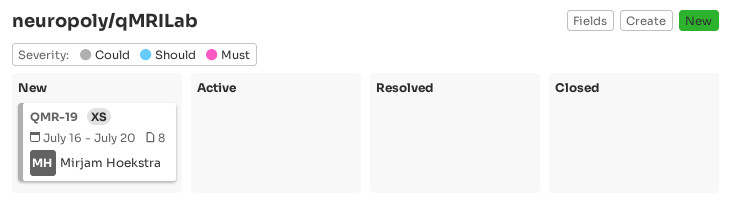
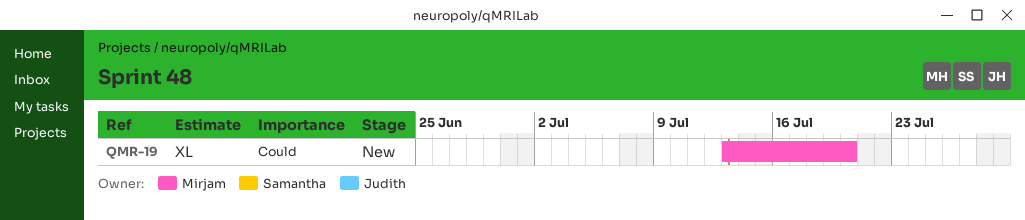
QMR-19, estimate: XS -> XL
QMR-19, start: Jul 16 -> Jul 13

